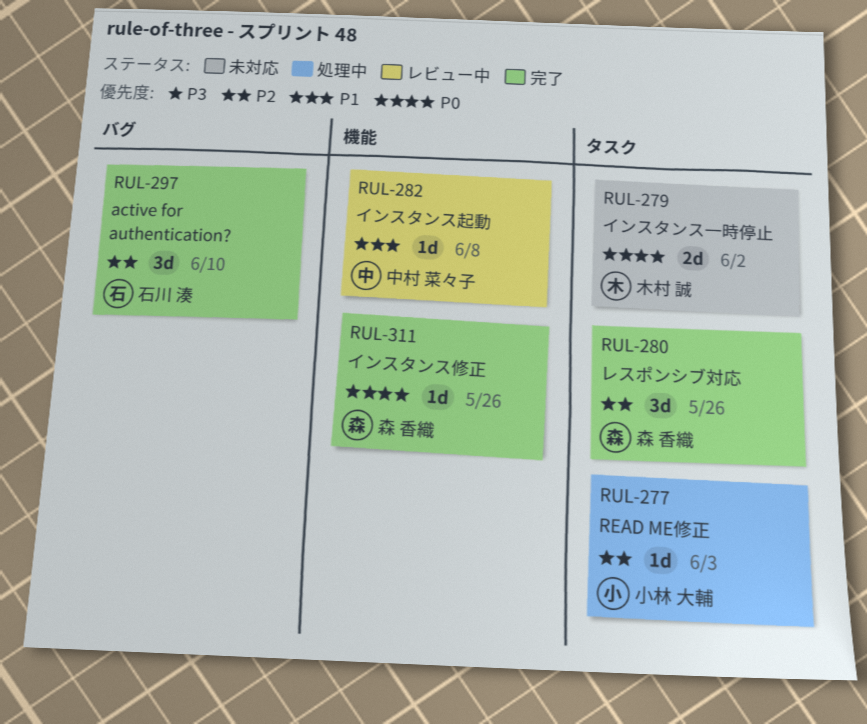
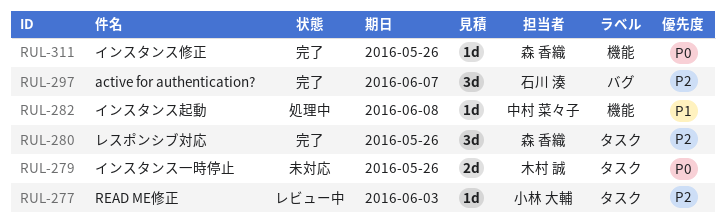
RUL-277, status: 処理中 -> レビュー中
RUL-279, due: Jun 2 -> May 26
RUL-282, status: レビュー中 -> 処理中
RUL-297, due: Jun 10 -> Jun 7

